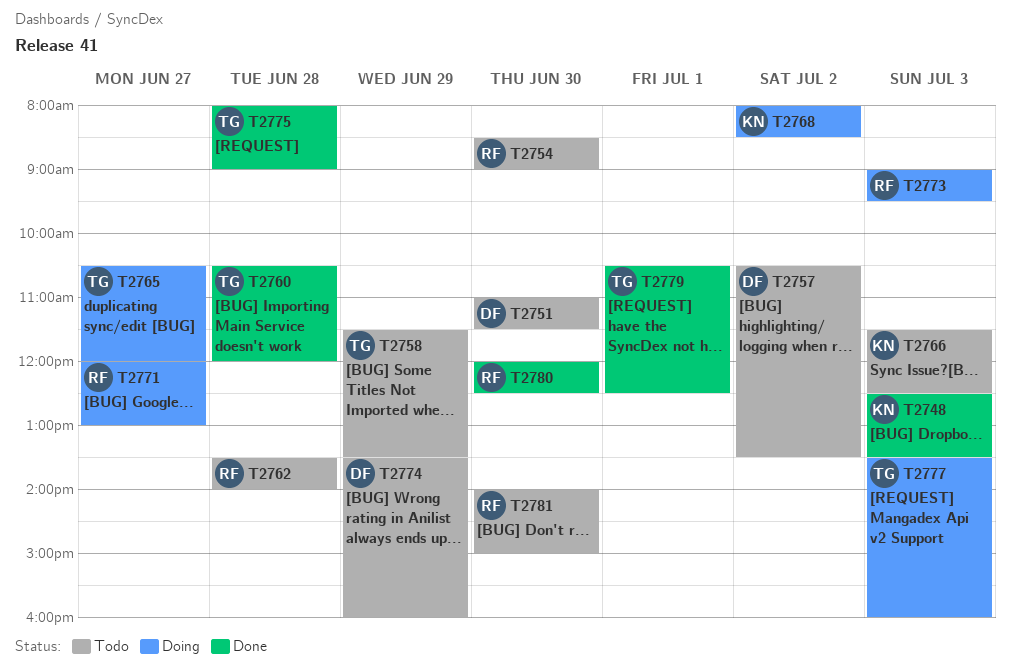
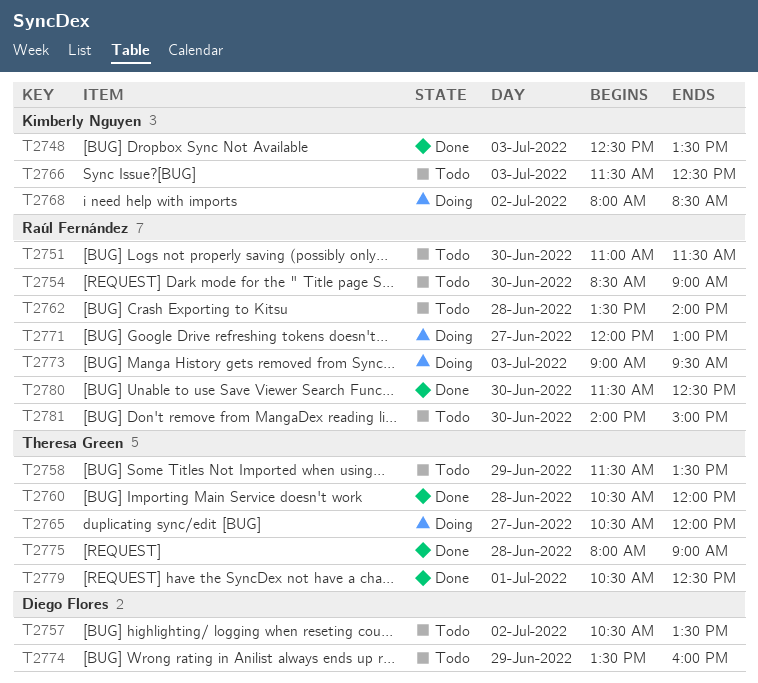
T2751, owner: Diego Flores -> Raúl Fernández
T2777: present -> none
T2780, begins: 12:00 -> 11:30

